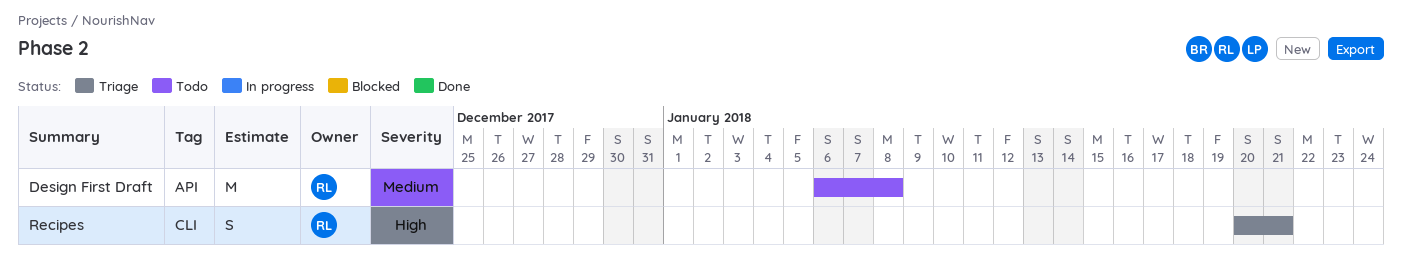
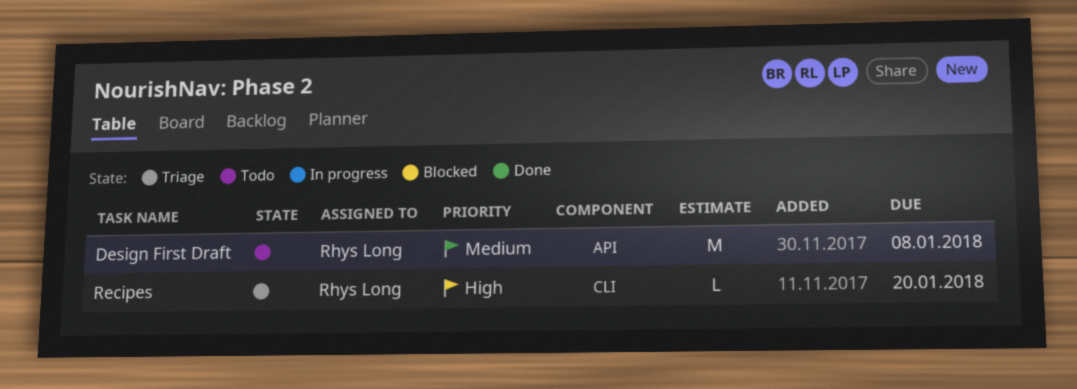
Recipes, estimate: S -> L
Recipes, due: Jan 21 -> Jan 20

